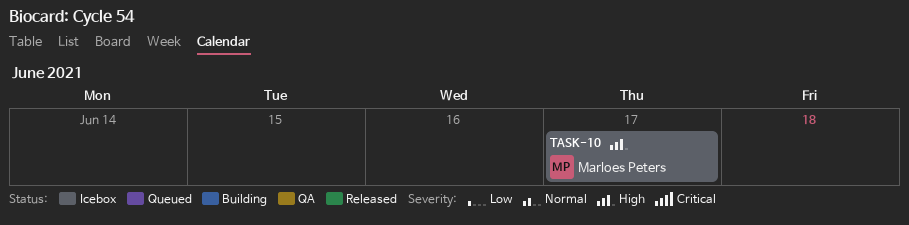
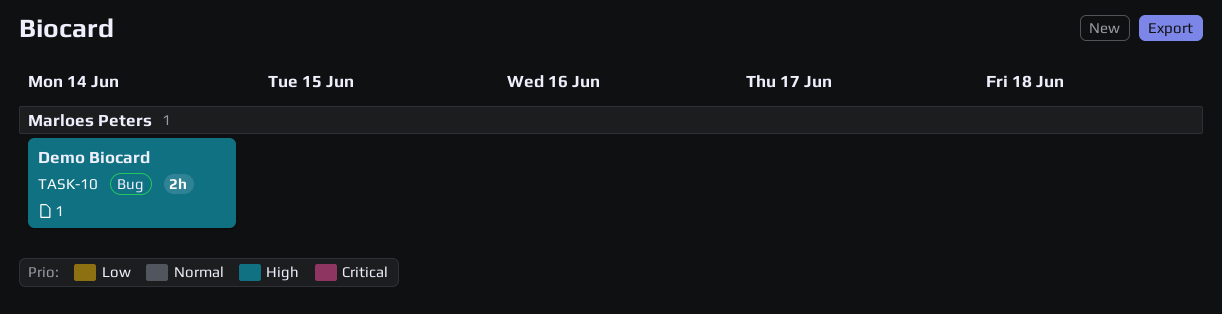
TASK-10, due: Jun 17 -> Jun 14

